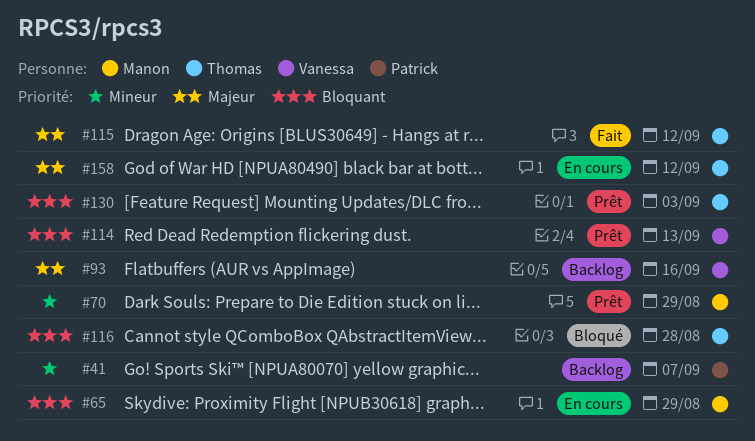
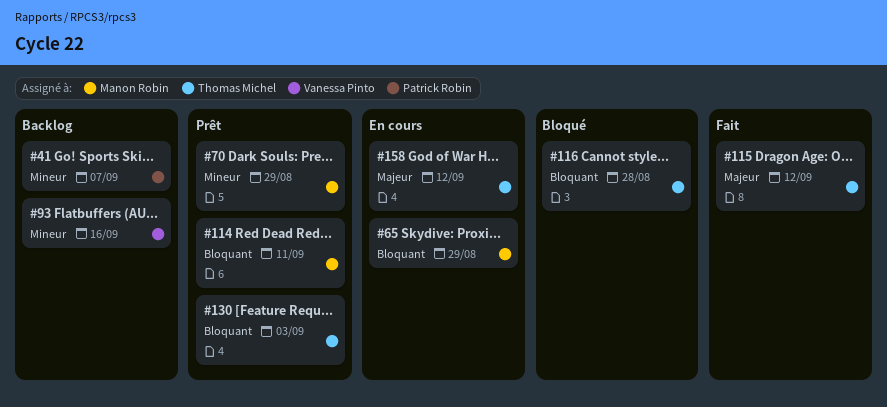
#93, priority: Majeur -> Mineur
#114, owner: Vanessa Pinto -> Manon Robin
#114, due: Sep 13 -> Sep 11

